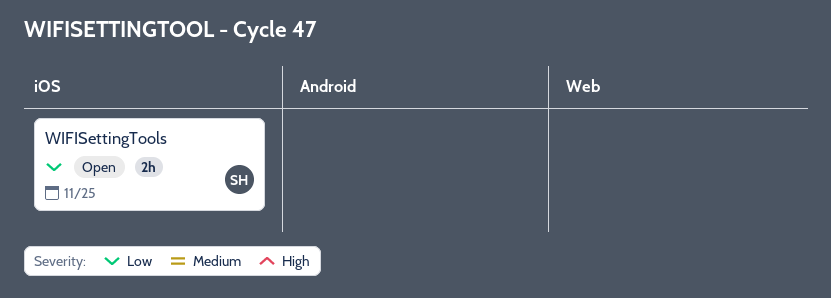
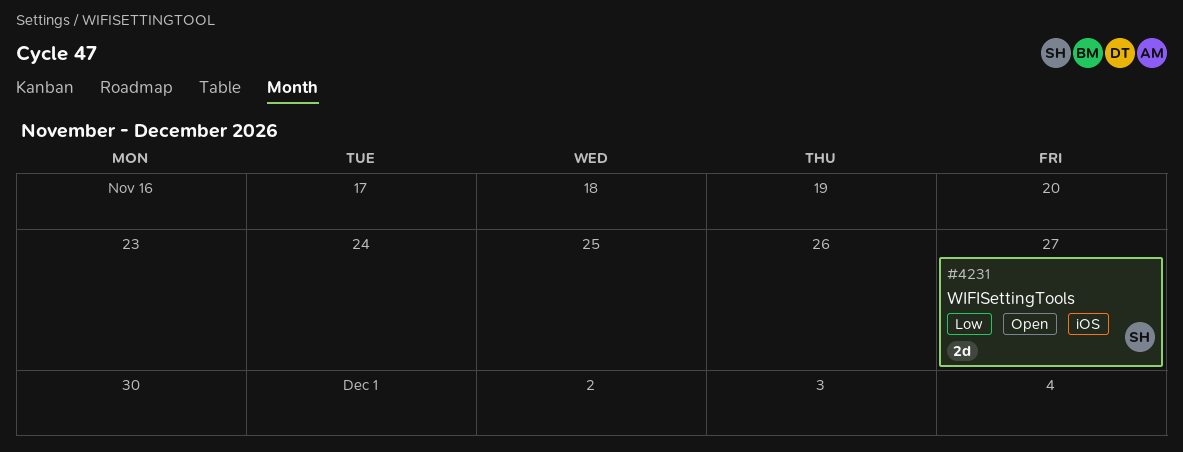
WIFISettingTools, estimate: 2h -> 2d
WIFISettingTools, due: Nov 25 -> Nov 27

